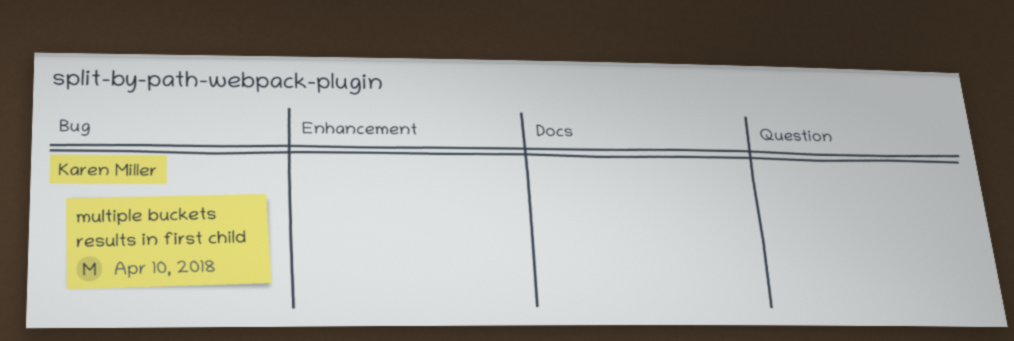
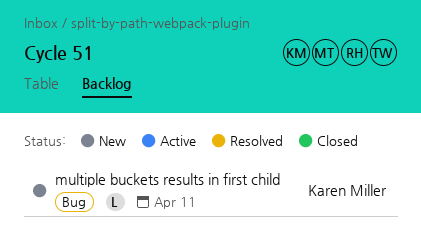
multiple buckets results in first child, estimate: M -> L
multiple buckets results in first child, due: Apr 10 -> Apr 11

